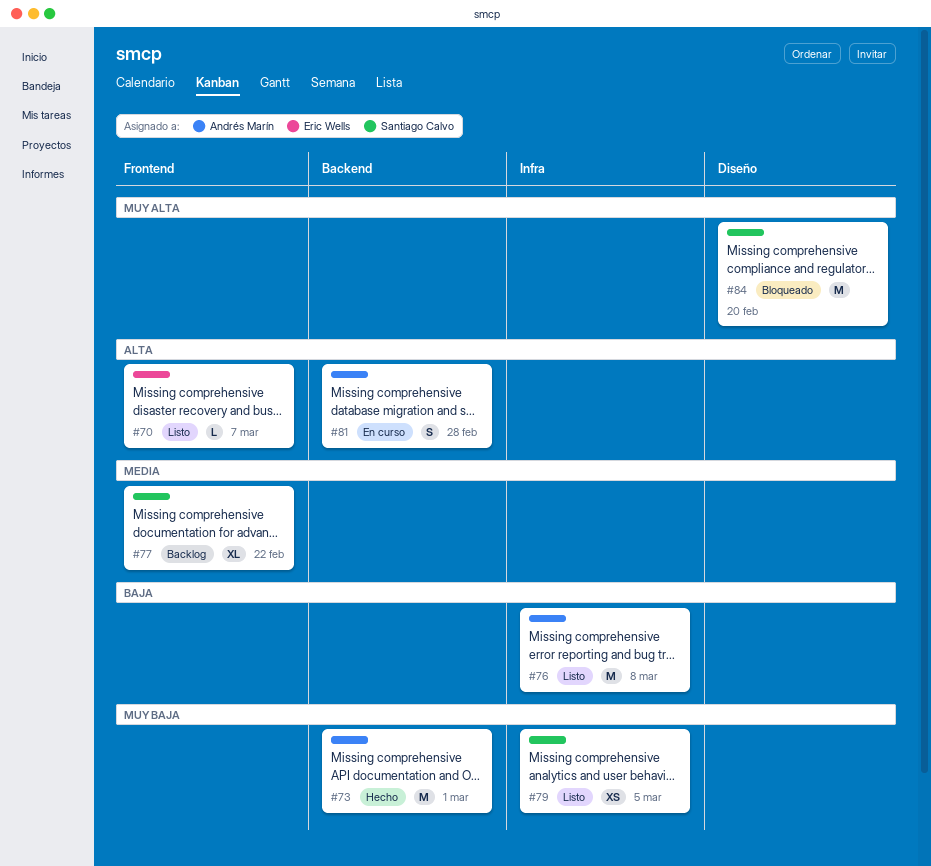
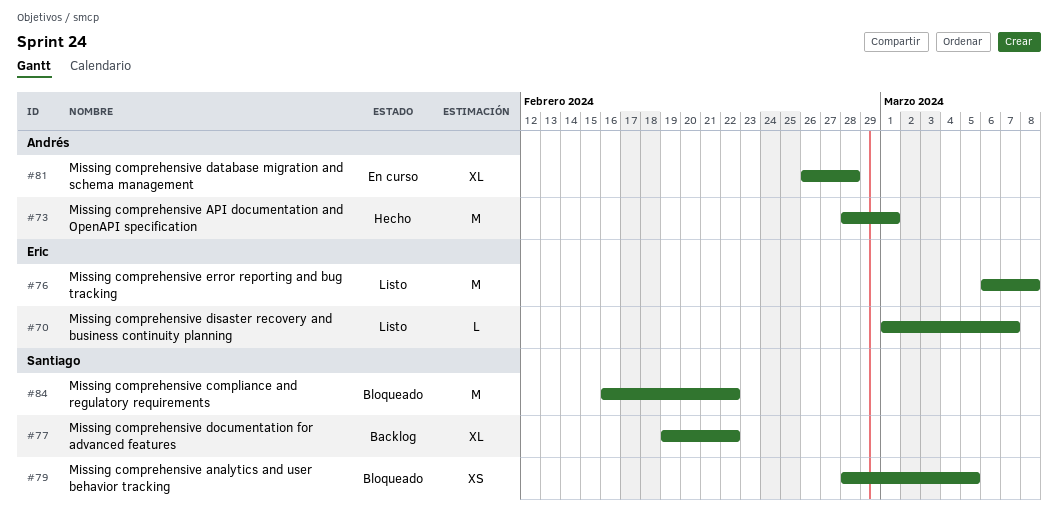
#76, owner: Andrés Marín -> Eric Wells
#79, status: Listo -> Bloqueado
#81, estimate: S -> XL
#84, due: Feb 20 -> Feb 22

